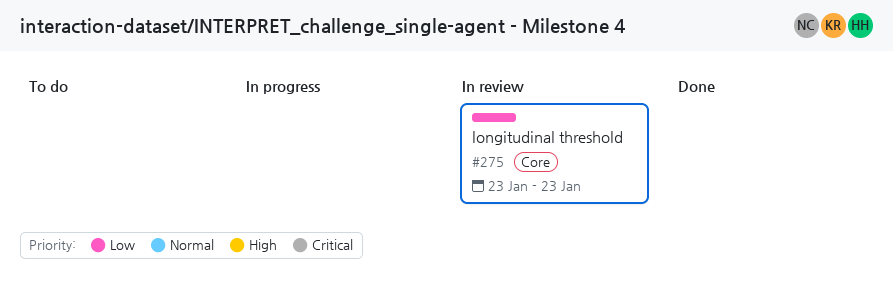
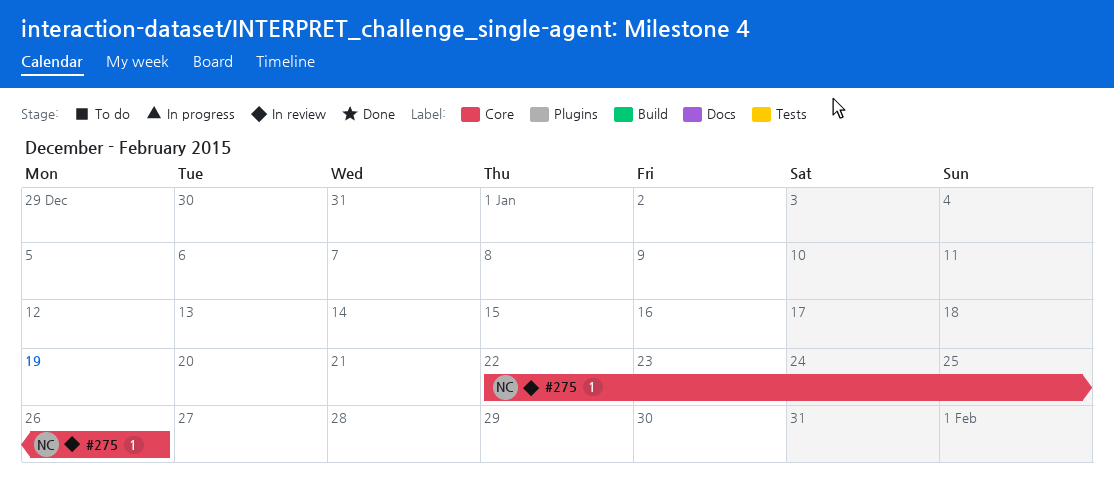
#275, start: Jan 23 -> Jan 22
#275, due: Jan 23 -> Jan 26

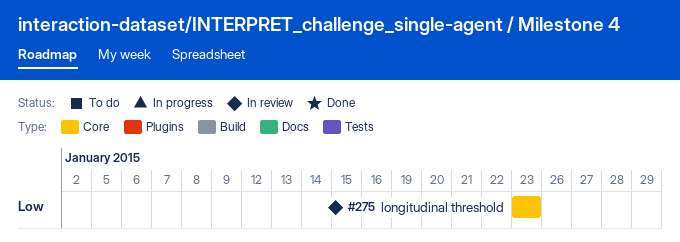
#275, start: Jan 22 -> Jan 23
#275, due: Jan 26 -> Jan 23

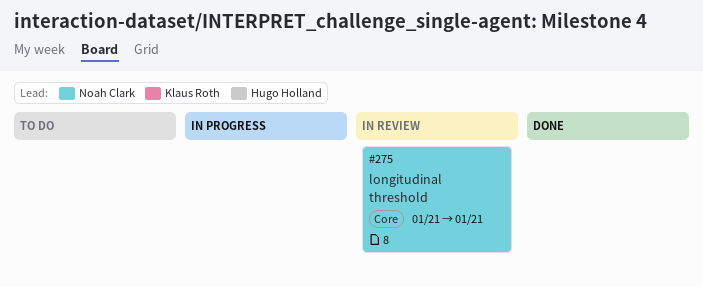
#275, start: Jan 23 -> Jan 21
#275, due: Jan 23 -> Jan 21

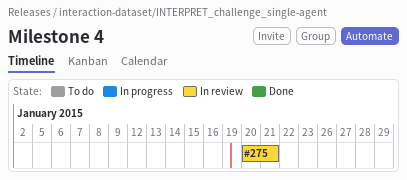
#275, start: Jan 21 -> Jan 20

